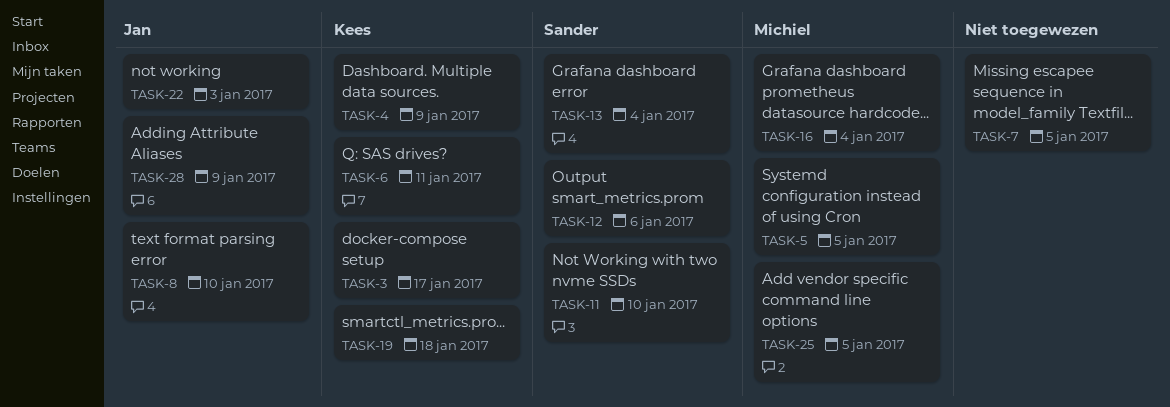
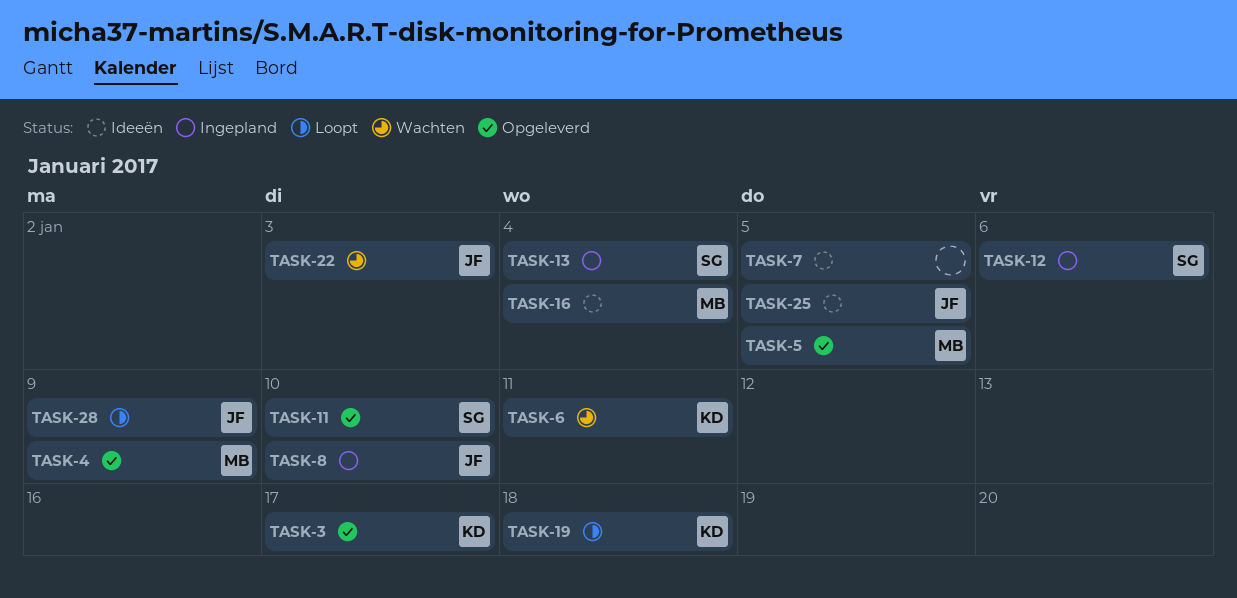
TASK-4, owner: Kees -> Michiel
TASK-25, owner: Michiel -> Jan

